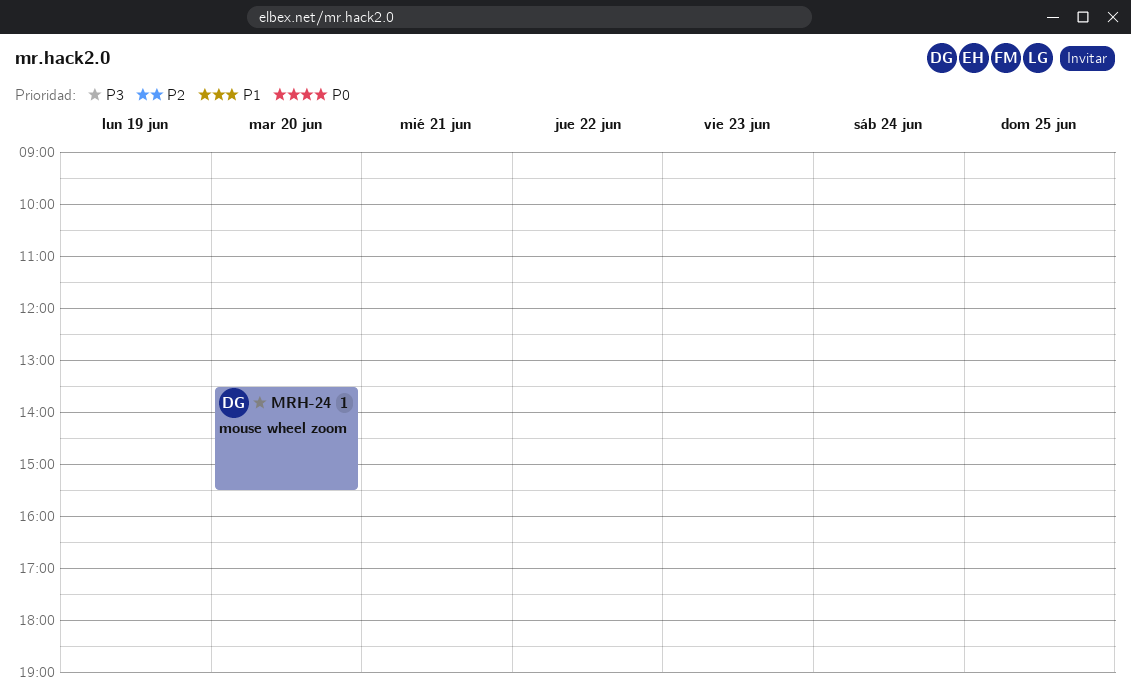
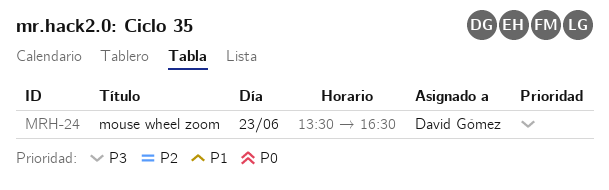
MRH-24, day: Jun 20 -> Jun 23
MRH-24, ends: 15:30 -> 16:30

